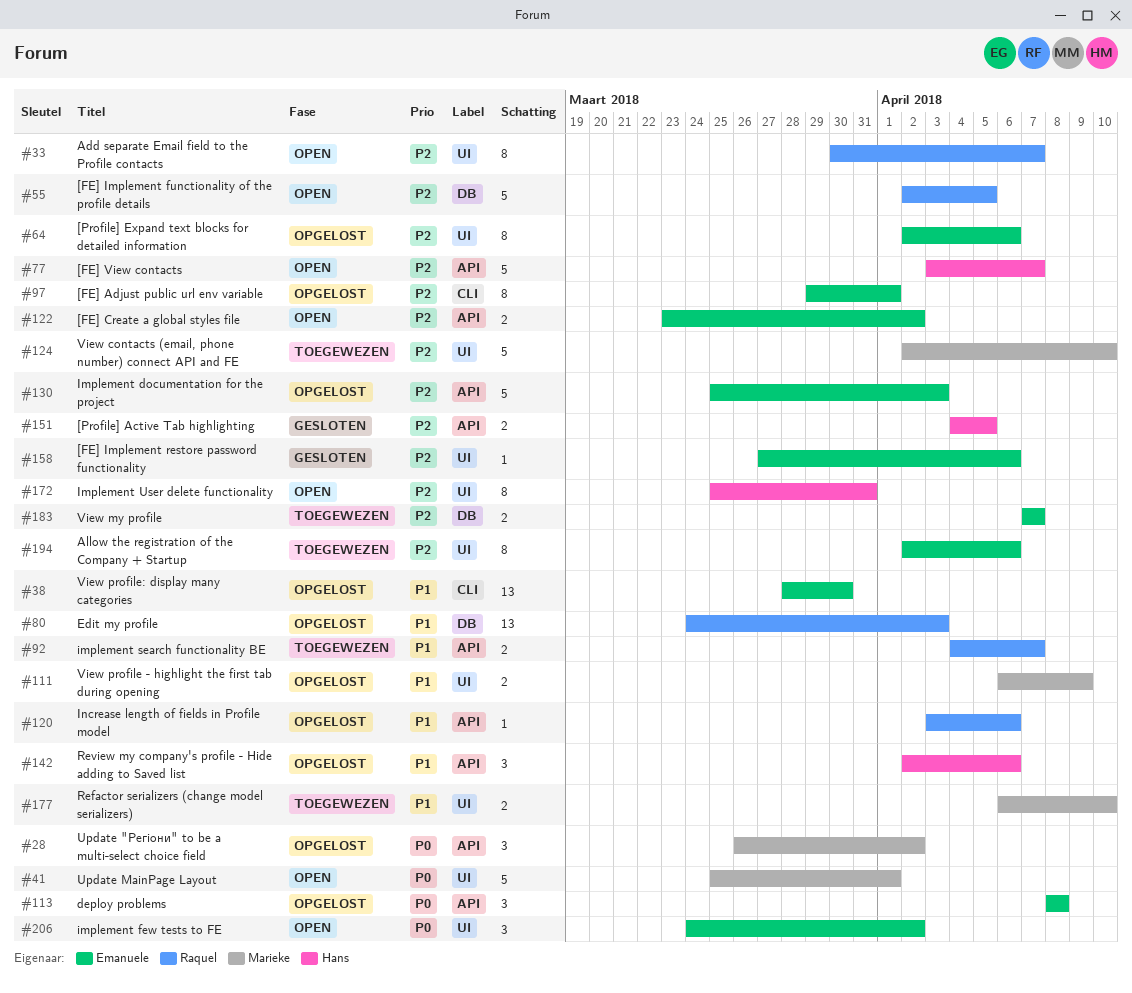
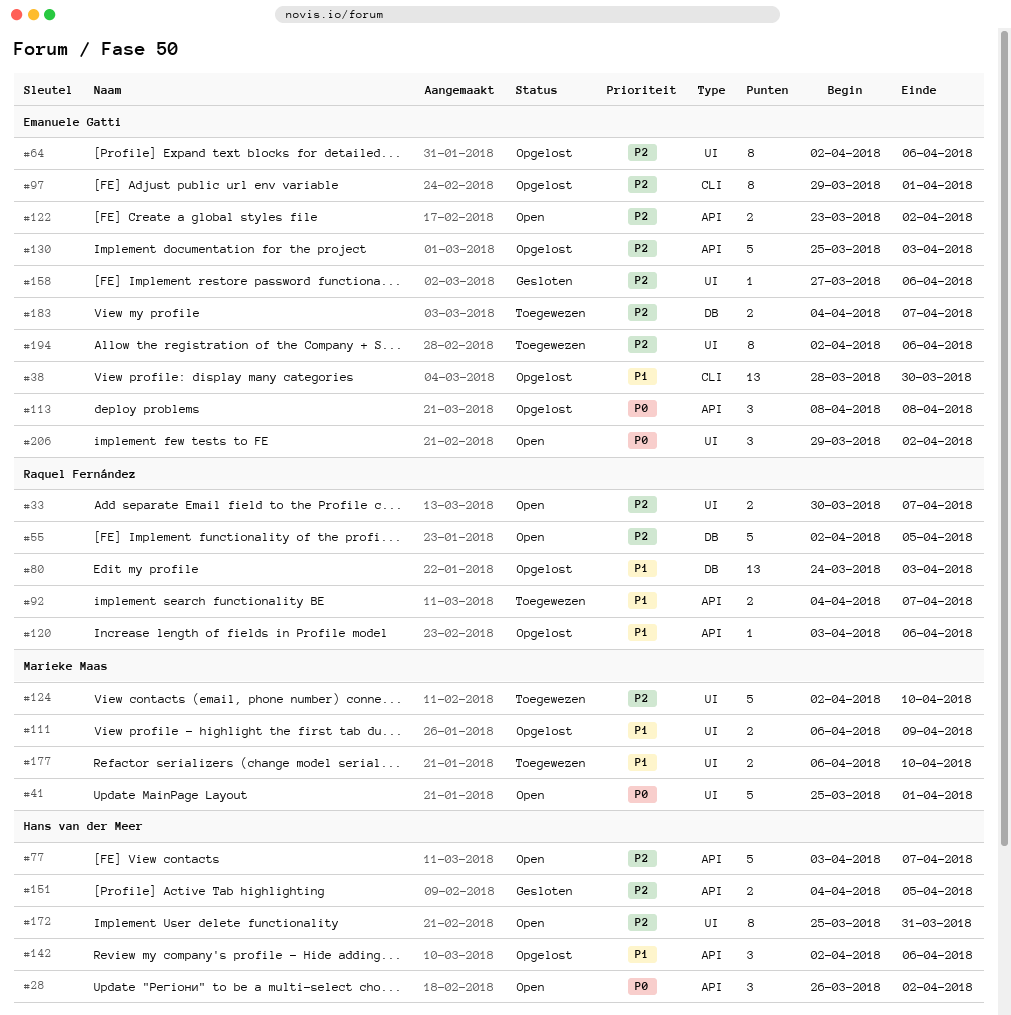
#28, status: Opgelost -> Open
#28, owner: Marieke Maas -> Hans van der Meer
#33, estimate: 8 -> 2
#183, start: Apr 7 -> Apr 4
#206, start: Mar 24 -> Mar 29

